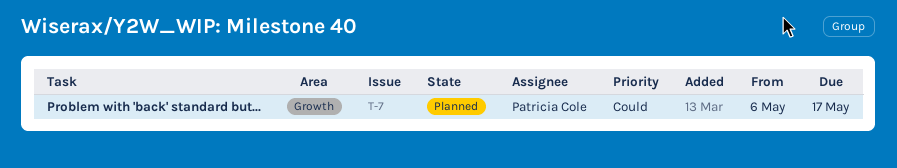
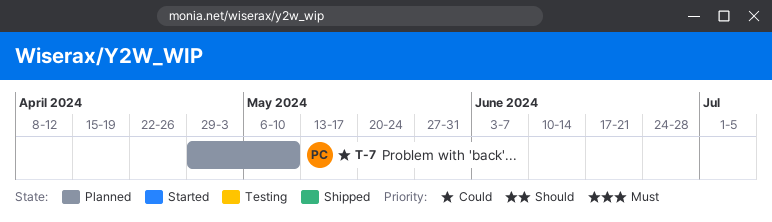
T-7, start: May 6 -> Apr 29
T-7, due: May 17 -> May 10

